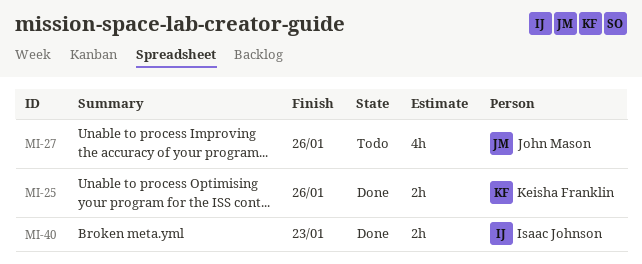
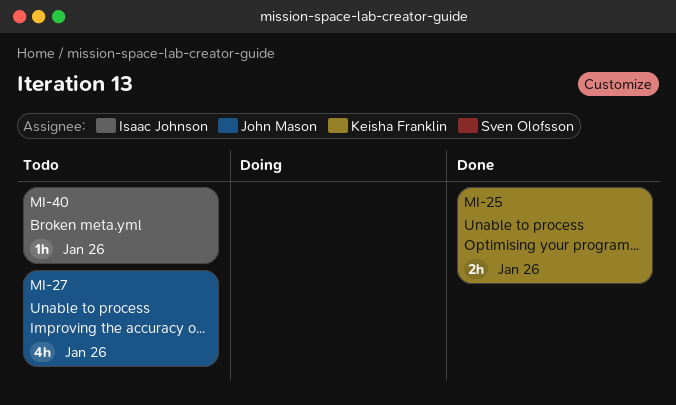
MI-40, status: Done -> Todo
MI-40, estimate: 2h -> 1h
MI-40, due: Jan 23 -> Jan 26

